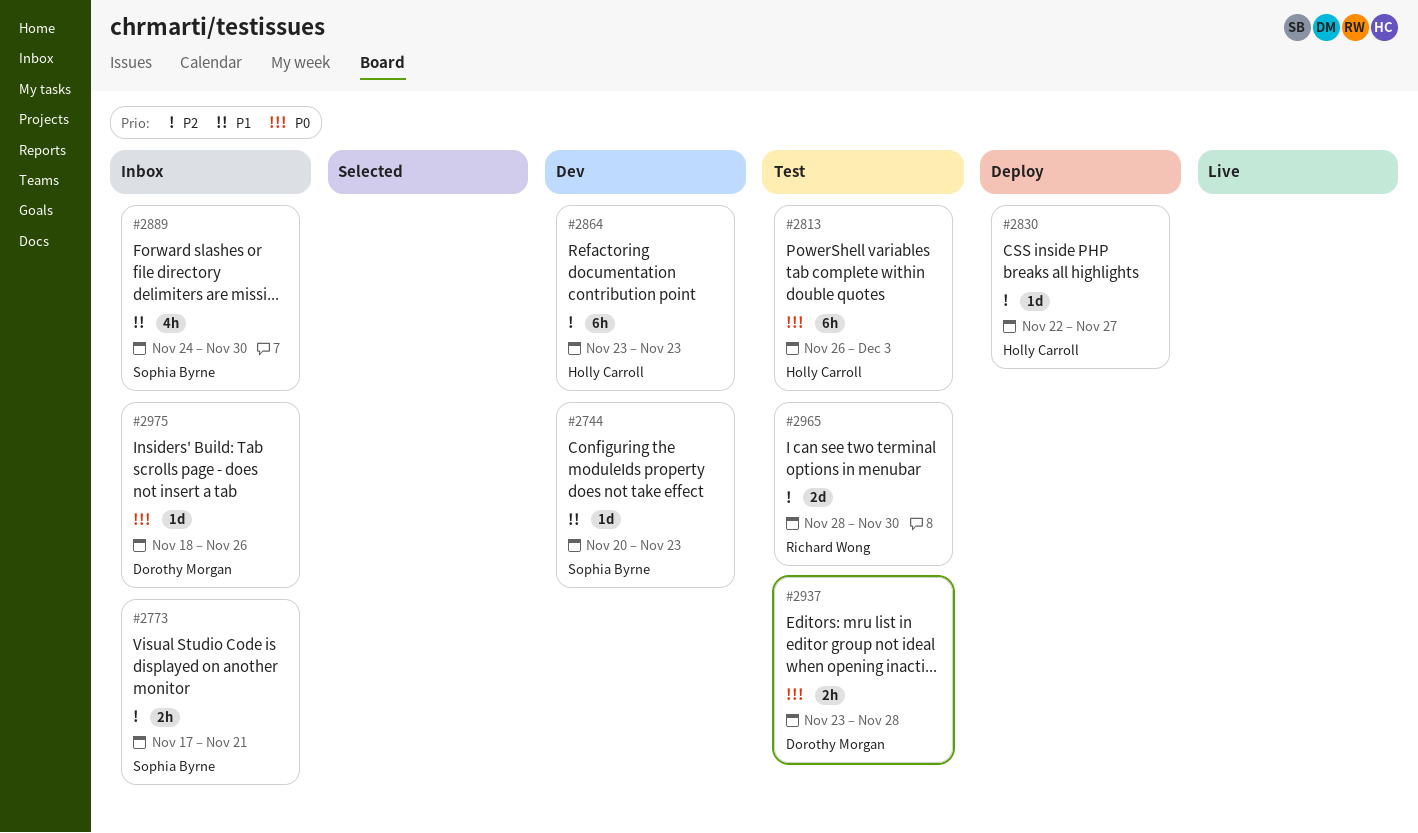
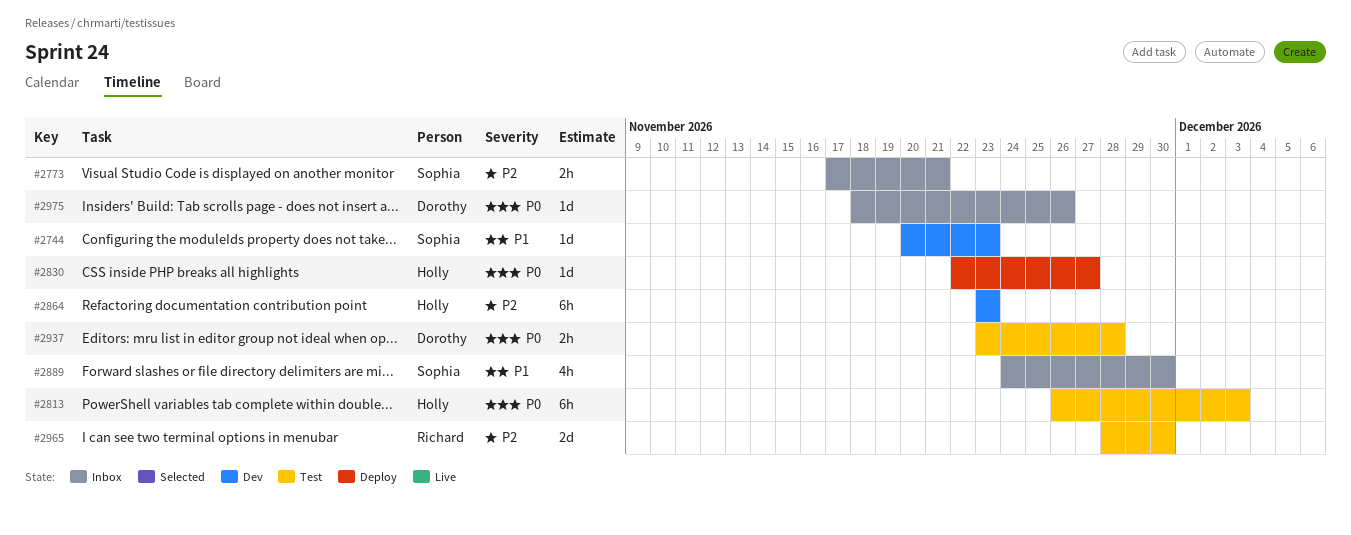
#2830, priority: P2 -> P0

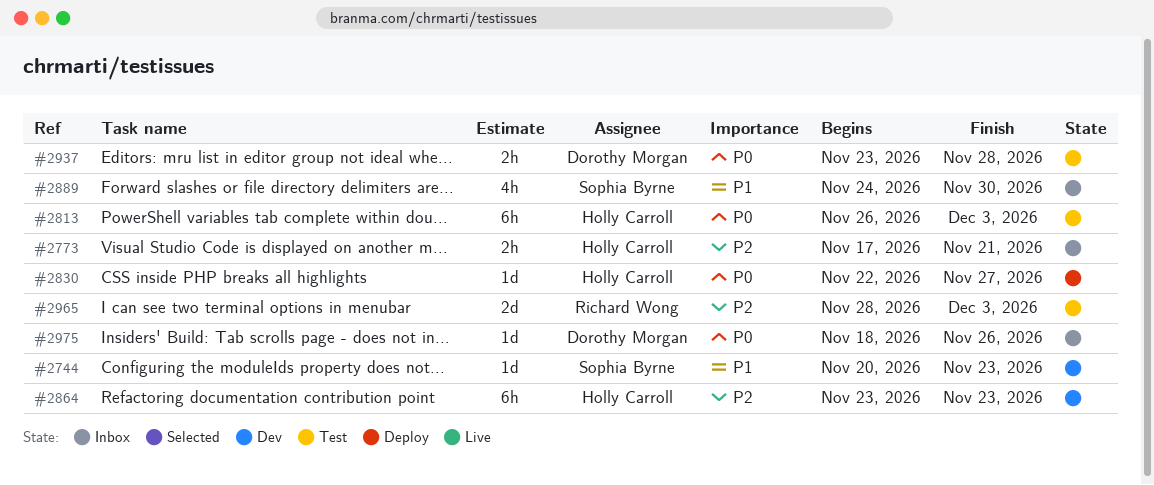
#2773, owner: Sophia Byrne -> Holly Carroll
#2965, due: Nov 30 -> Dec 3

